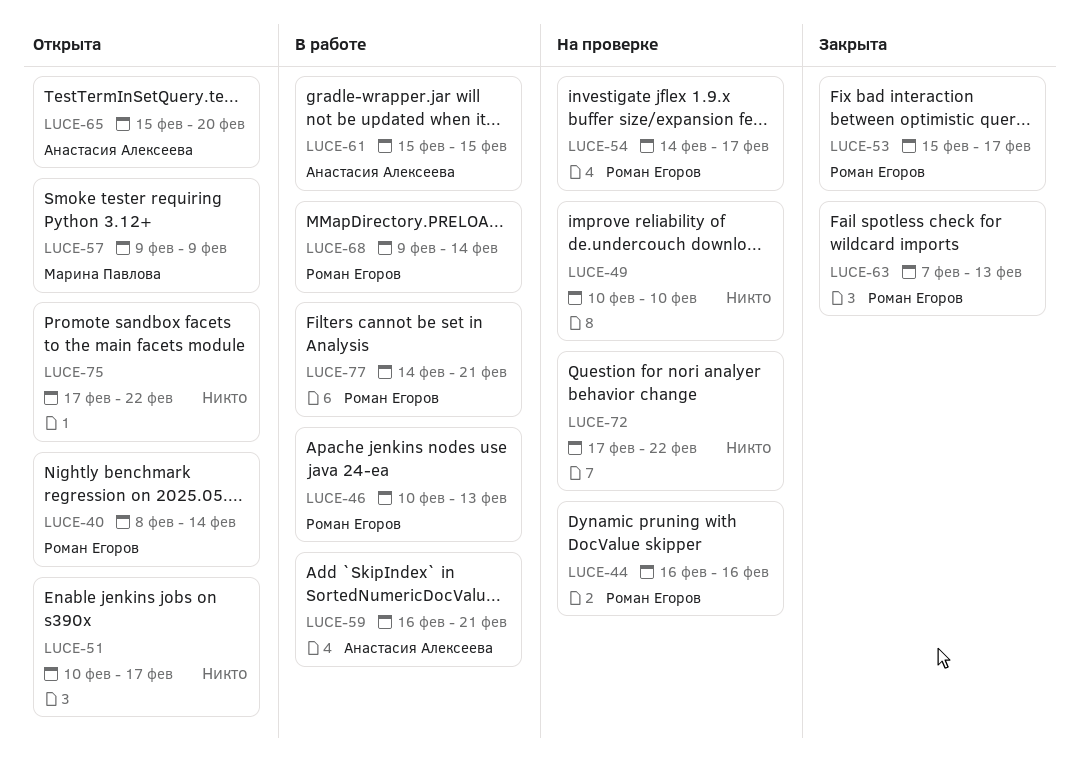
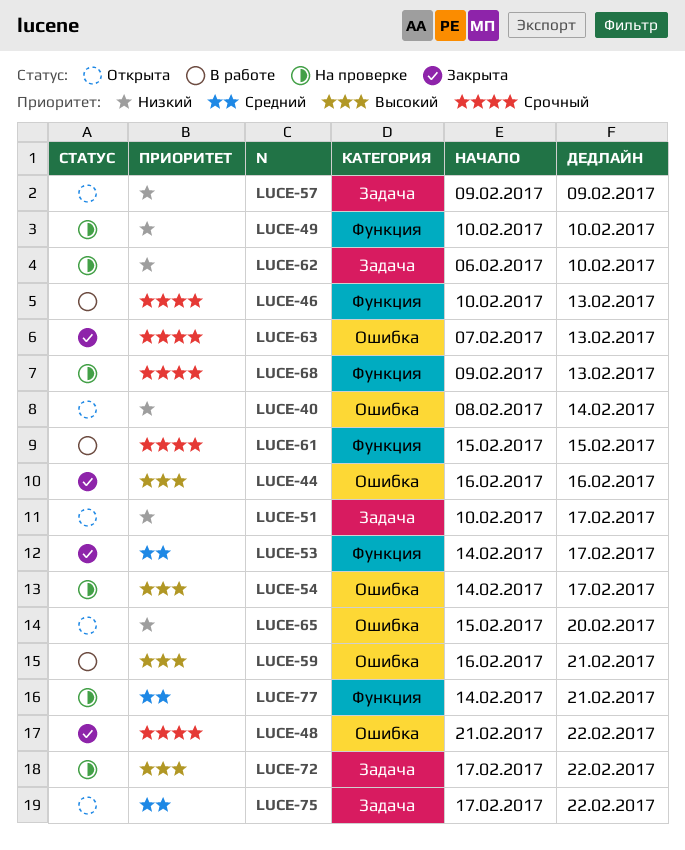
LUCE-44, status: На проверке -> Закрыта
LUCE-48: none -> present
LUCE-53, start: Feb 15 -> Feb 14
LUCE-62: none -> present
LUCE-68, status: В работе -> На проверке
LUCE-68, due: Feb 14 -> Feb 13
LUCE-77, status: В работе -> На проверке

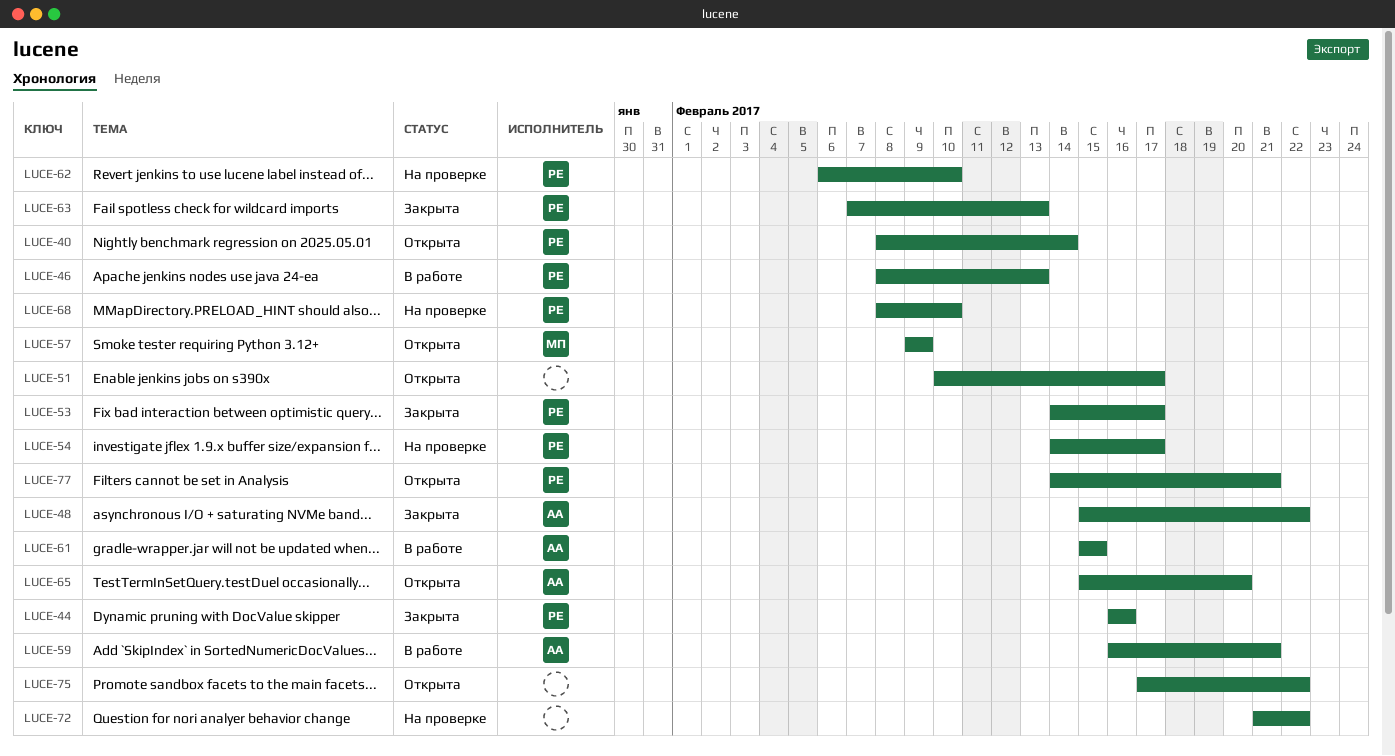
LUCE-46, start: Feb 10 -> Feb 8
LUCE-48, start: Feb 21 -> Feb 15
LUCE-49: present -> none
LUCE-68, start: Feb 9 -> Feb 8
LUCE-68, due: Feb 13 -> Feb 10
LUCE-72, start: Feb 17 -> Feb 21
LUCE-77, status: На проверке -> Открыта

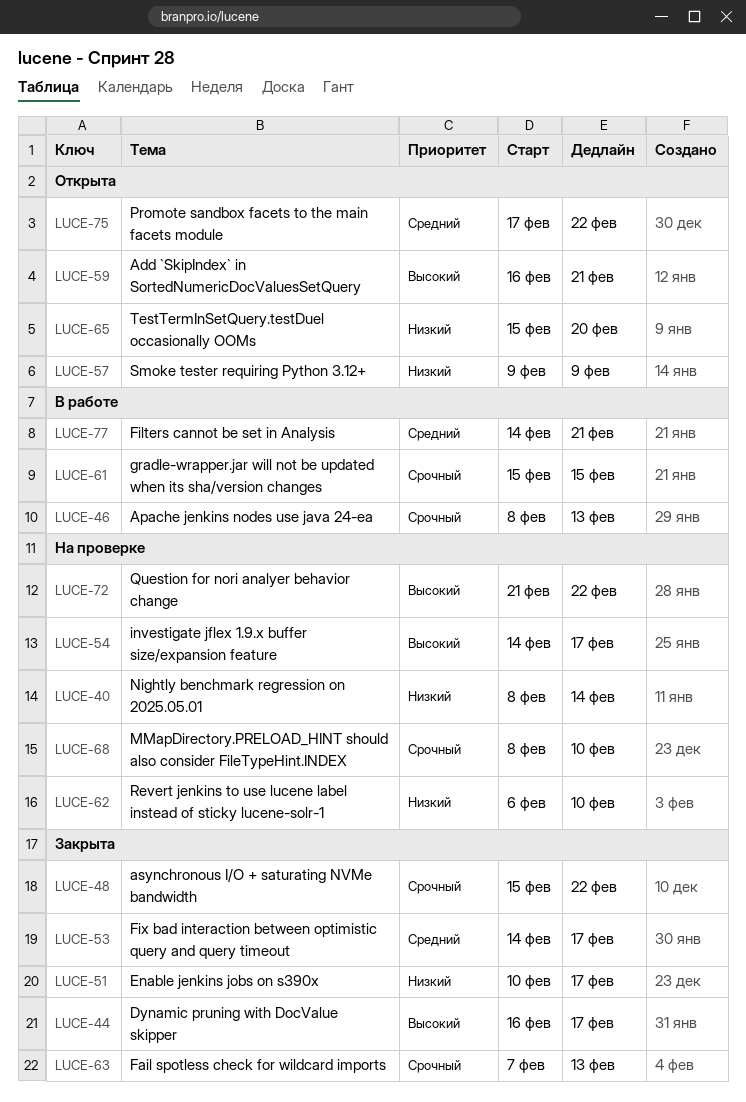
LUCE-40, status: Открыта -> На проверке
LUCE-44, due: Feb 16 -> Feb 17
LUCE-51, status: Открыта -> Закрыта
LUCE-59, status: В работе -> Открыта
LUCE-77, status: Открыта -> В работе

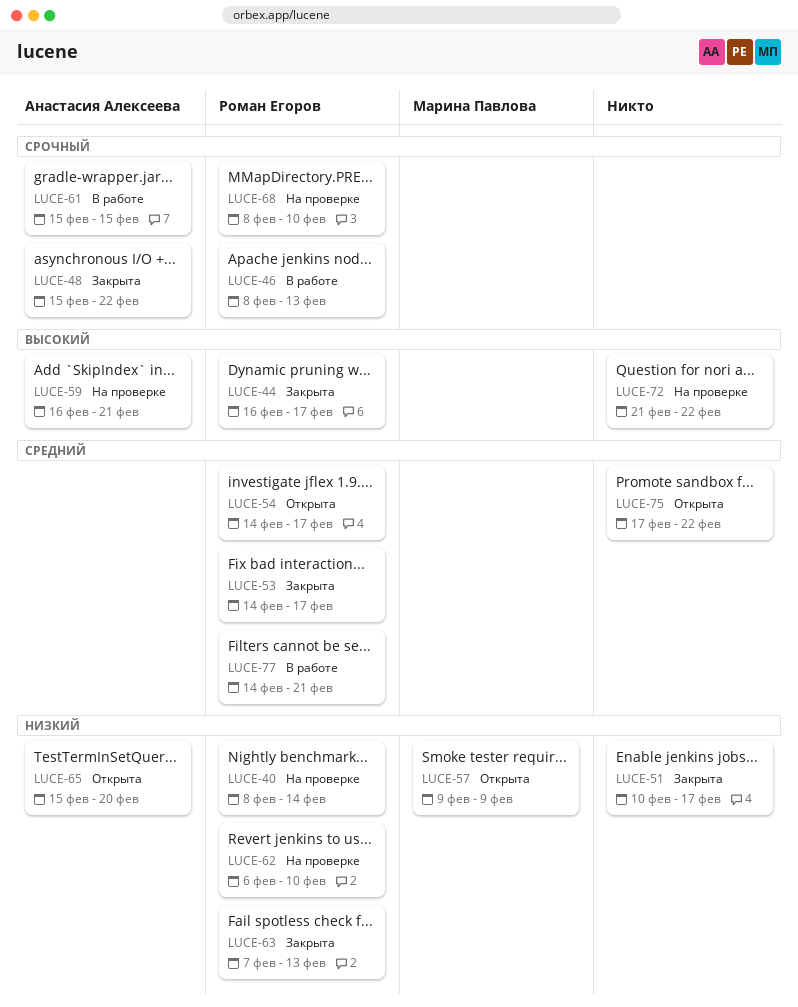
LUCE-54, status: На проверке -> Открыта
LUCE-54, priority: Высокий -> Средний
LUCE-59, status: Открыта -> На проверке
LUCE-63, priority: Срочный -> Низкий

